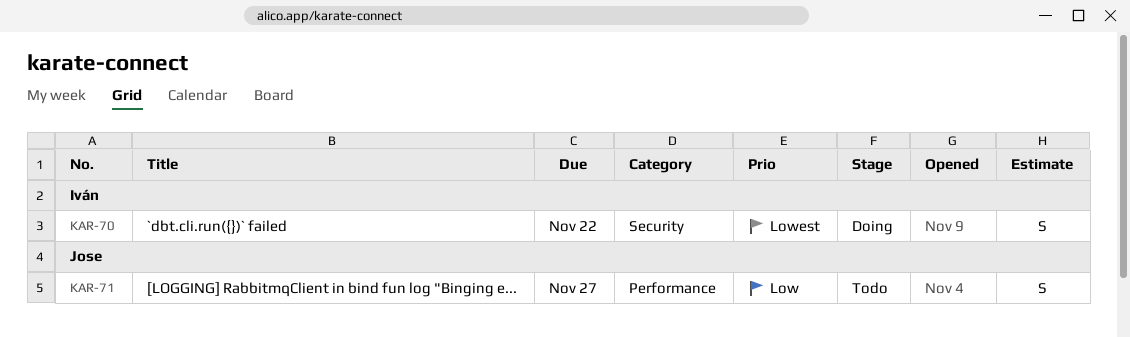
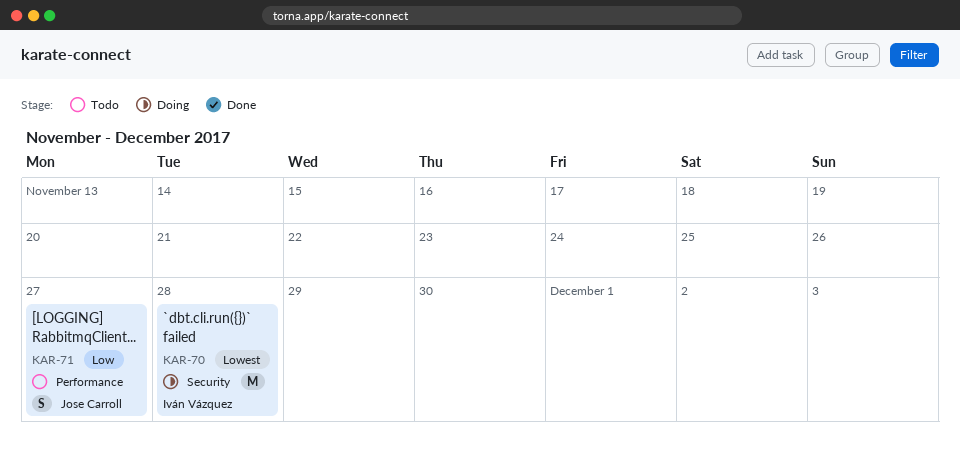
KAR-70, estimate: S -> M
KAR-70, due: Nov 22 -> Nov 28

